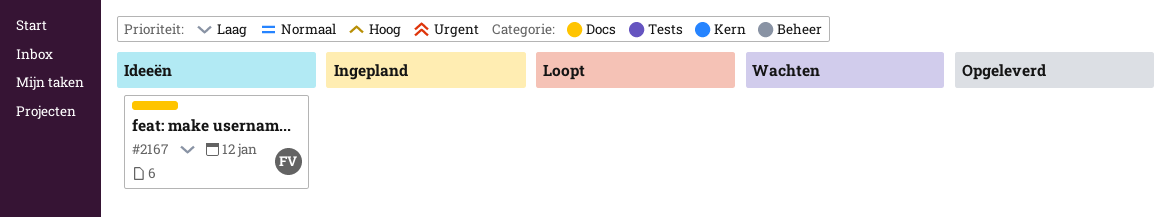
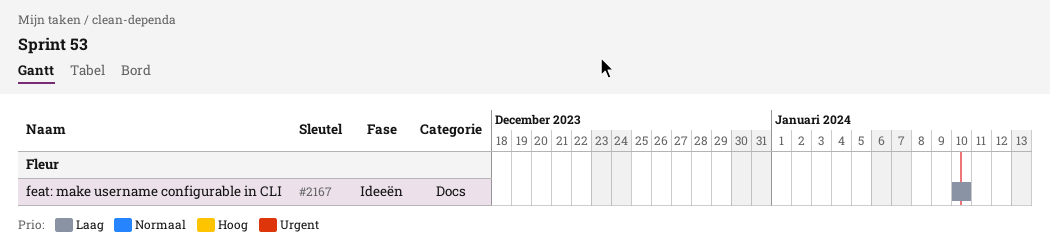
#2167, due: Jan 12 -> Jan 10

